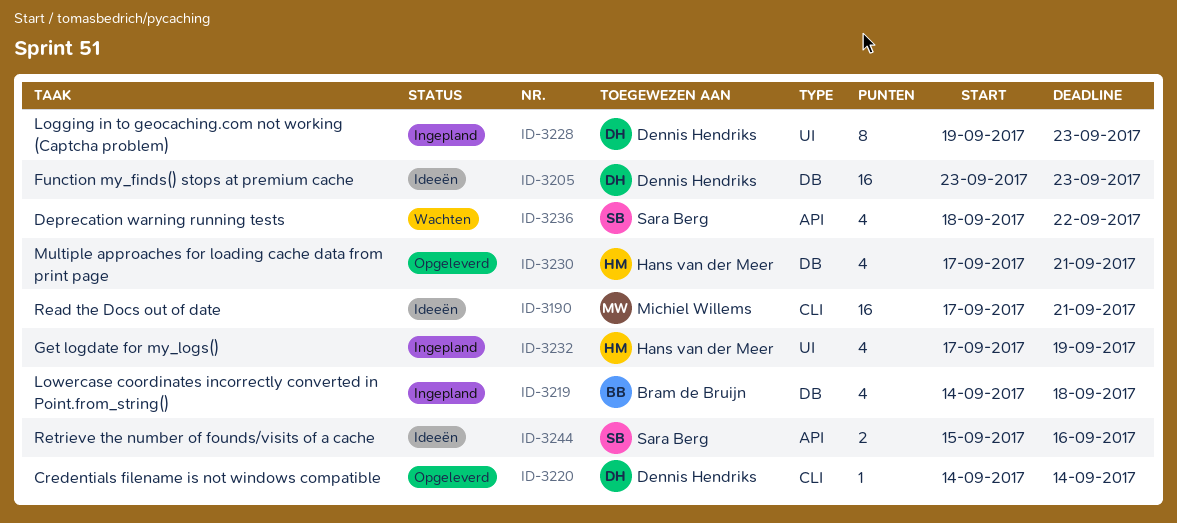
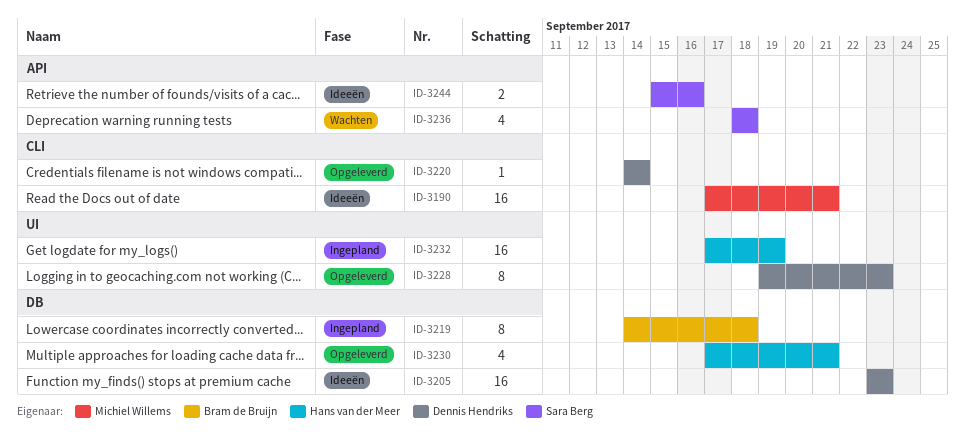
ID-3219, estimate: 4 -> 8
ID-3228, status: Ingepland -> Opgeleverd
ID-3232, estimate: 4 -> 16
ID-3236, due: Sep 22 -> Sep 18

